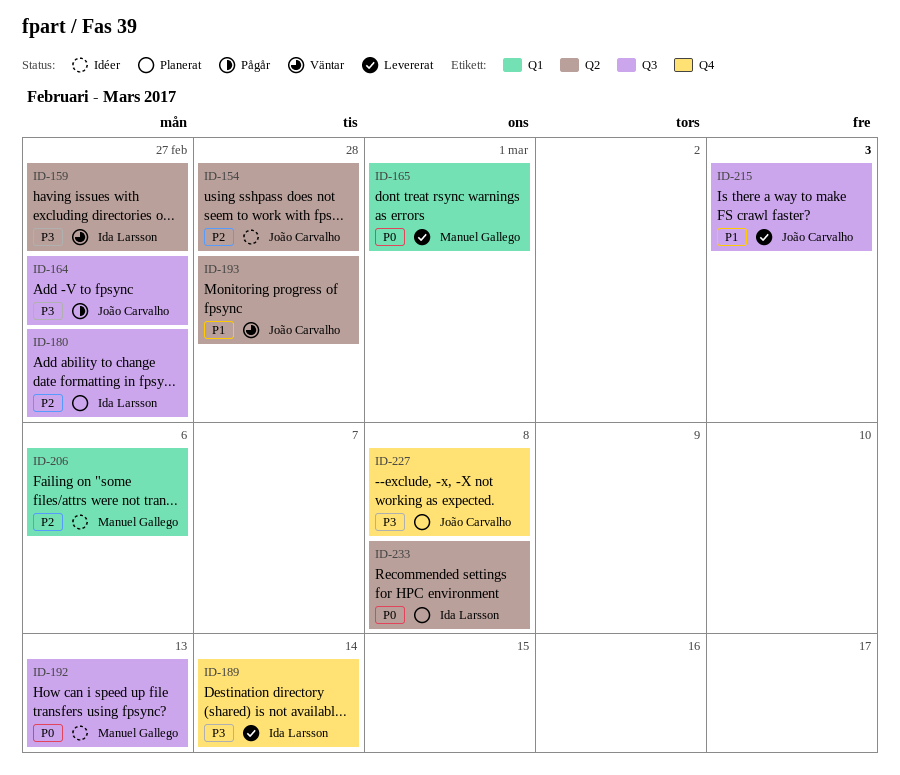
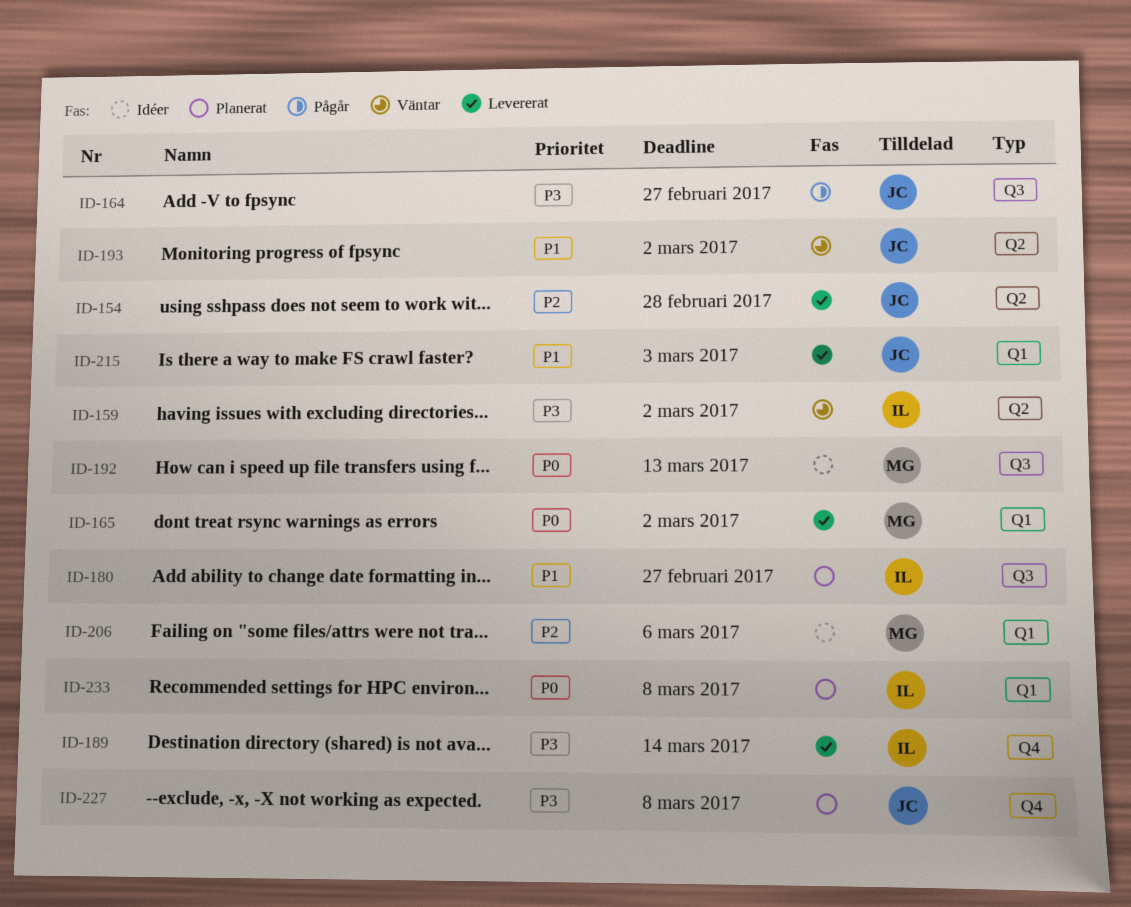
ID-154, status: Idéer -> Levererat
ID-159, due: Feb 27 -> Mar 2
ID-165, due: Mar 1 -> Mar 2
ID-180, priority: P2 -> P1
ID-193, due: Feb 28 -> Mar 2
ID-215, label: Q3 -> Q1
ID-233, label: Q2 -> Q1

